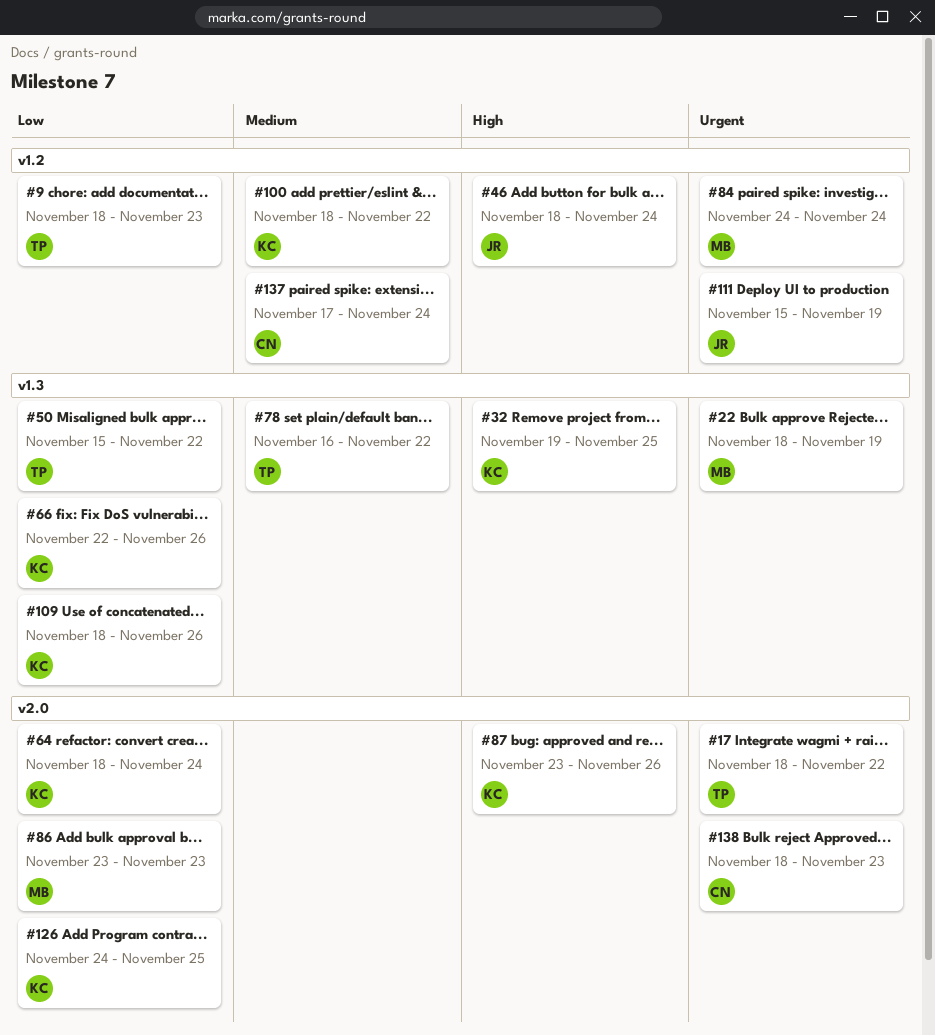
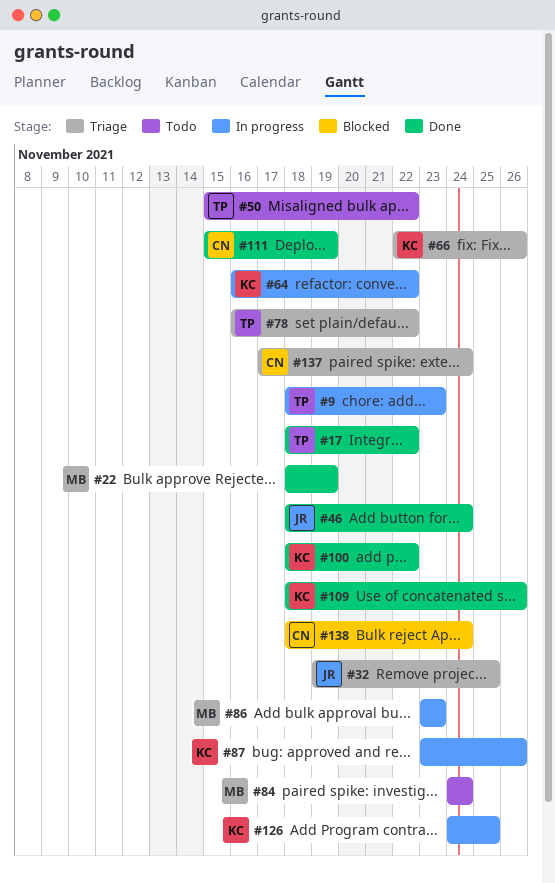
#32, owner: KC -> JR
#64, start: Nov 18 -> Nov 16
#64, due: Nov 24 -> Nov 22
#111, owner: JR -> CN
#138, due: Nov 23 -> Nov 24

